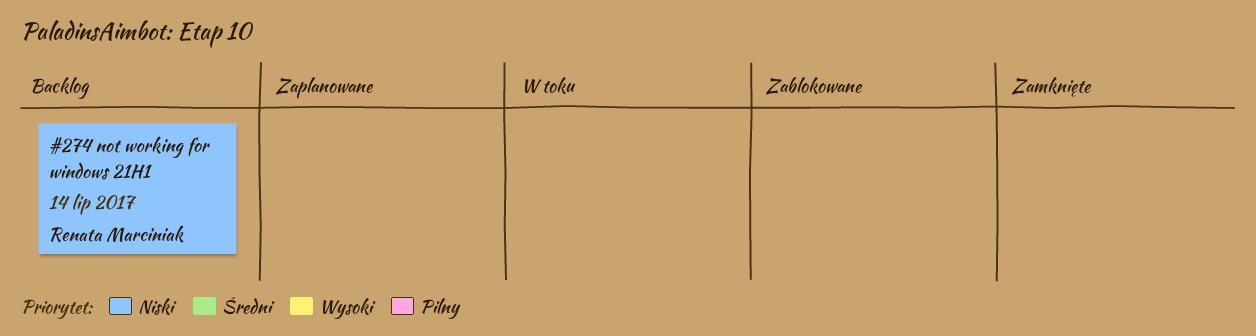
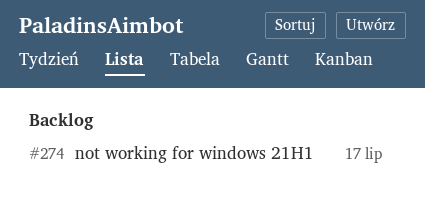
#274, due: Jul 14 -> Jul 17

